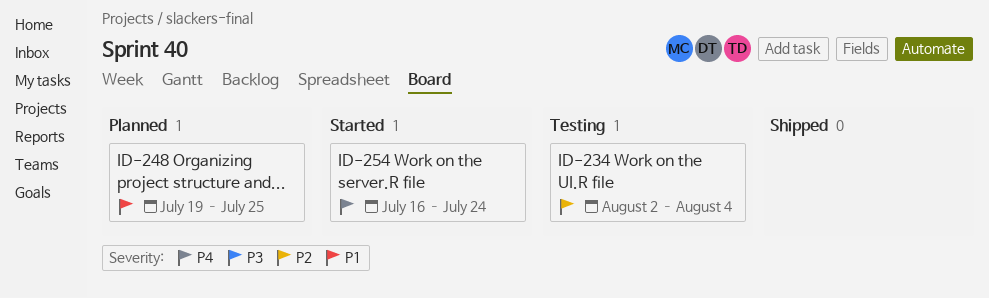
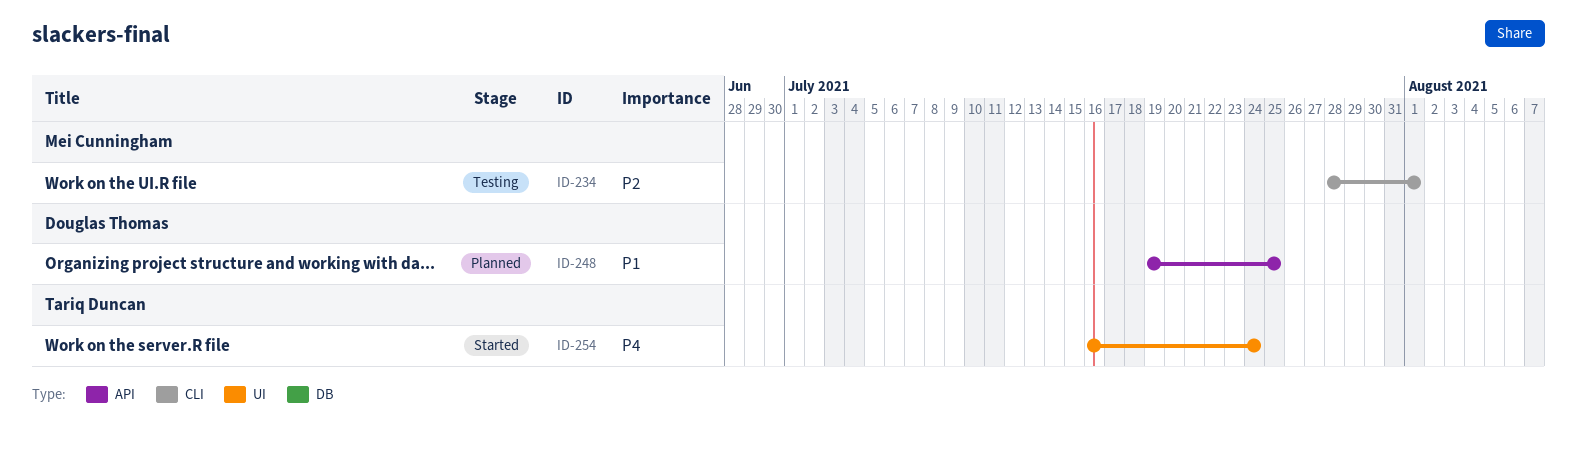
ID-234, start: Aug 2 -> Jul 28
ID-234, due: Aug 4 -> Aug 1

